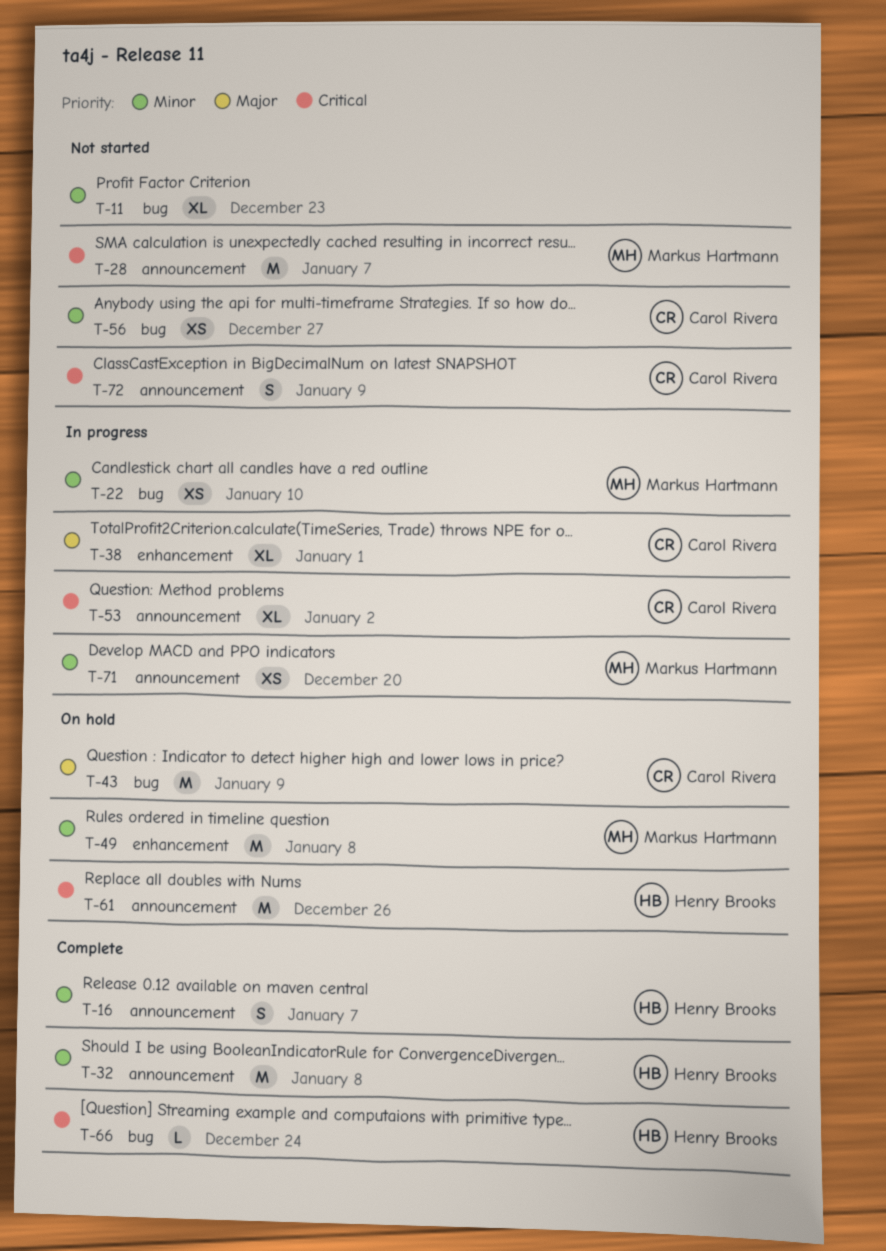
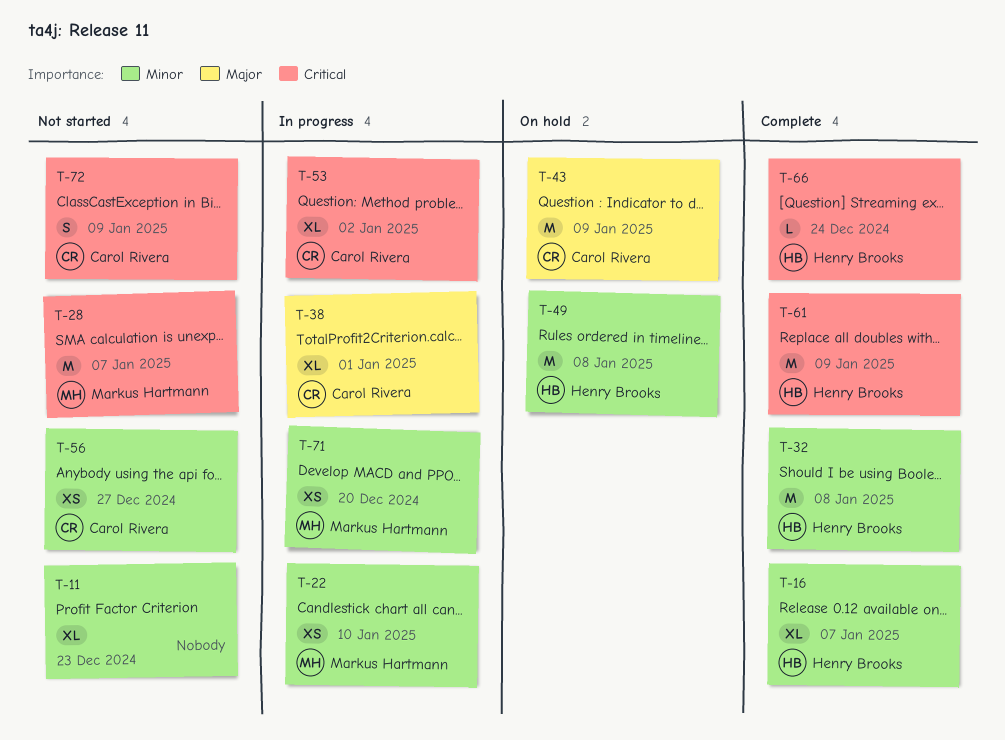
T-16, estimate: S -> XL
T-49, owner: Markus Hartmann -> Henry Brooks
T-61, status: On hold -> Complete
T-61, due: Dec 26 -> Jan 9

